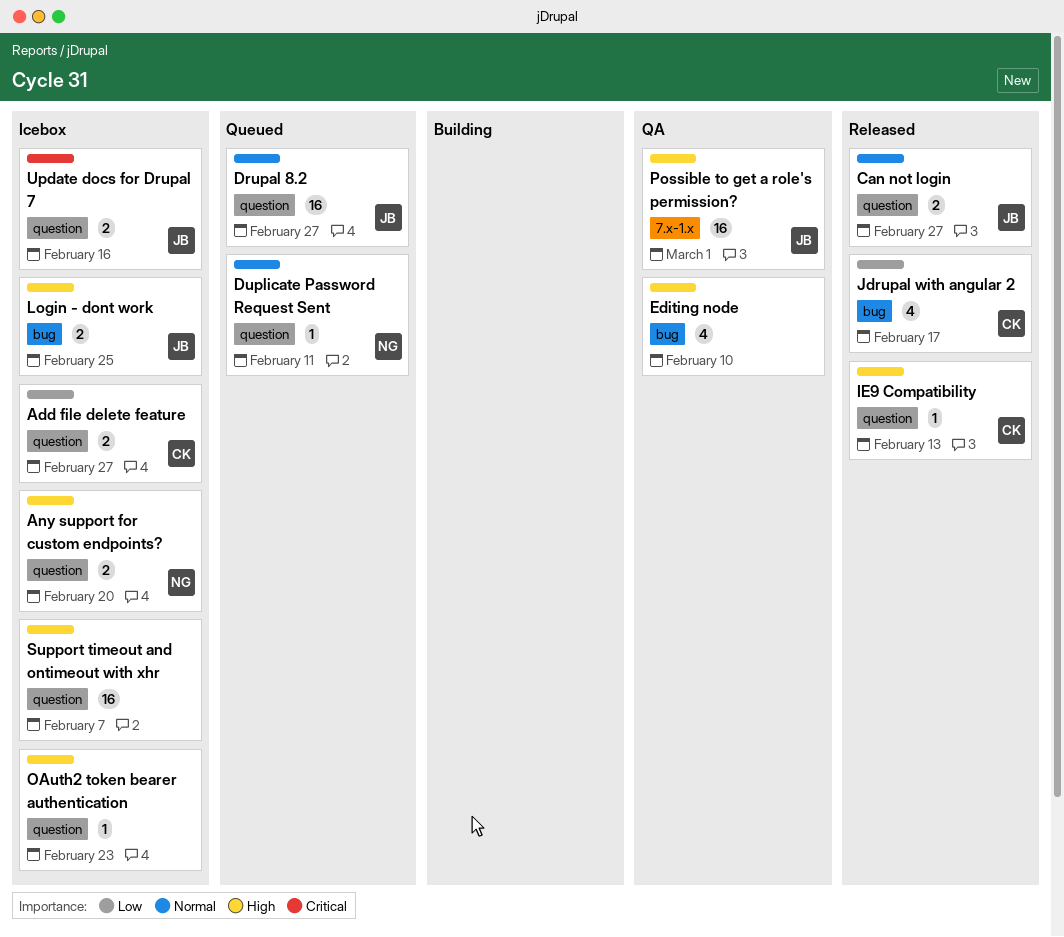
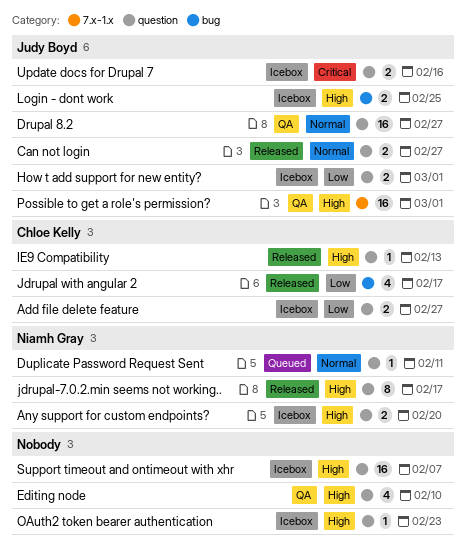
Drupal 8.2, status: Queued -> QA
Editing node, label: bug -> question
How t add support for new entity?: none -> present
jdrupal-7.0.2.min seems not working..: none -> present

